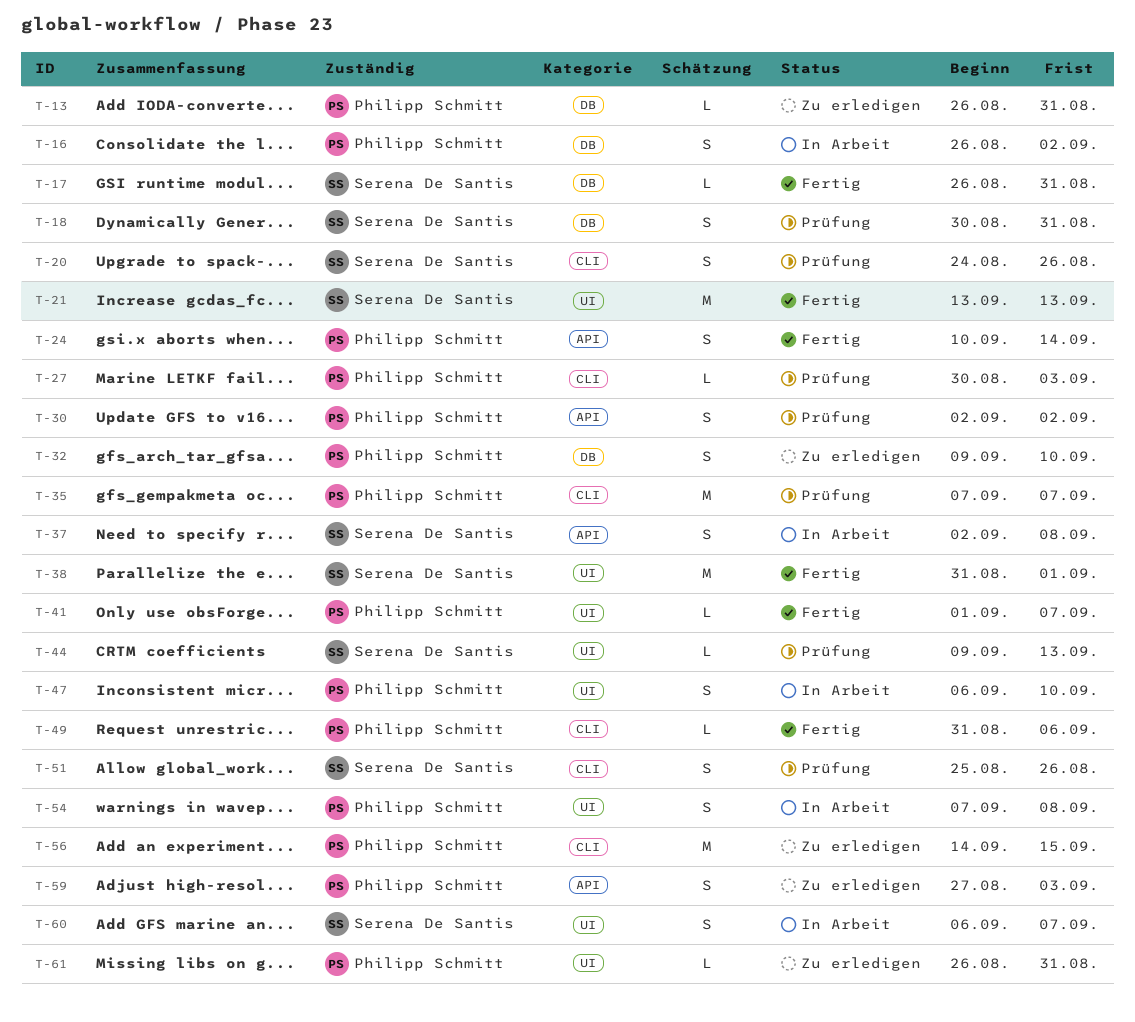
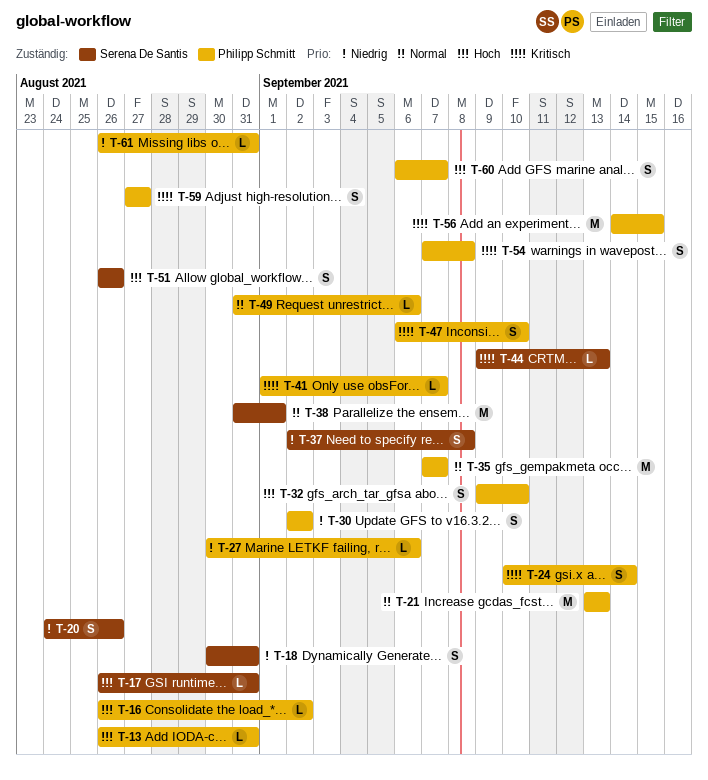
T-16, estimate: S -> L
T-21, owner: Serena De Santis -> Philipp Schmitt
T-27, due: Sep 3 -> Sep 6
T-51, start: Aug 25 -> Aug 26
T-59, due: Sep 3 -> Aug 27
T-60, owner: Serena De Santis -> Philipp Schmitt

